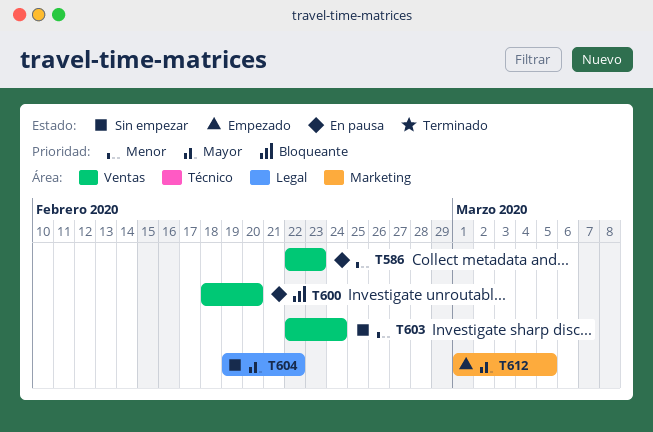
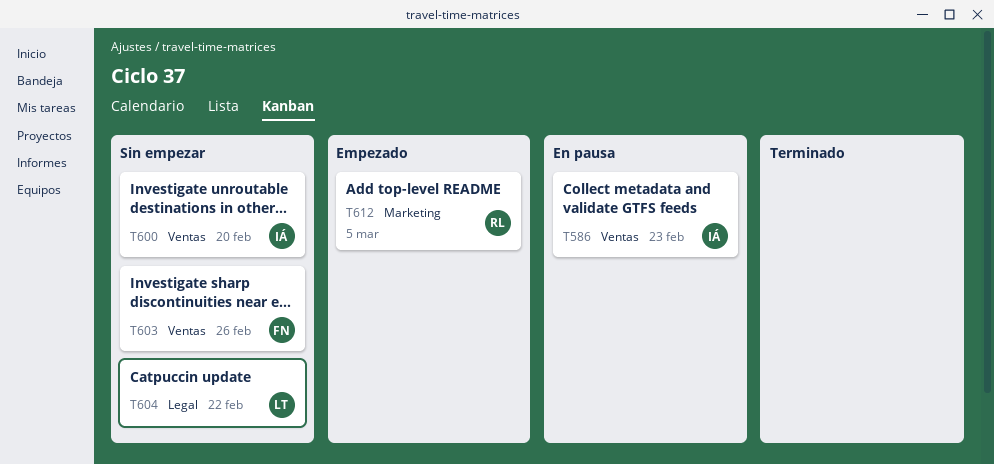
T600, status: En pausa -> Sin empezar
T603, due: Feb 24 -> Feb 26

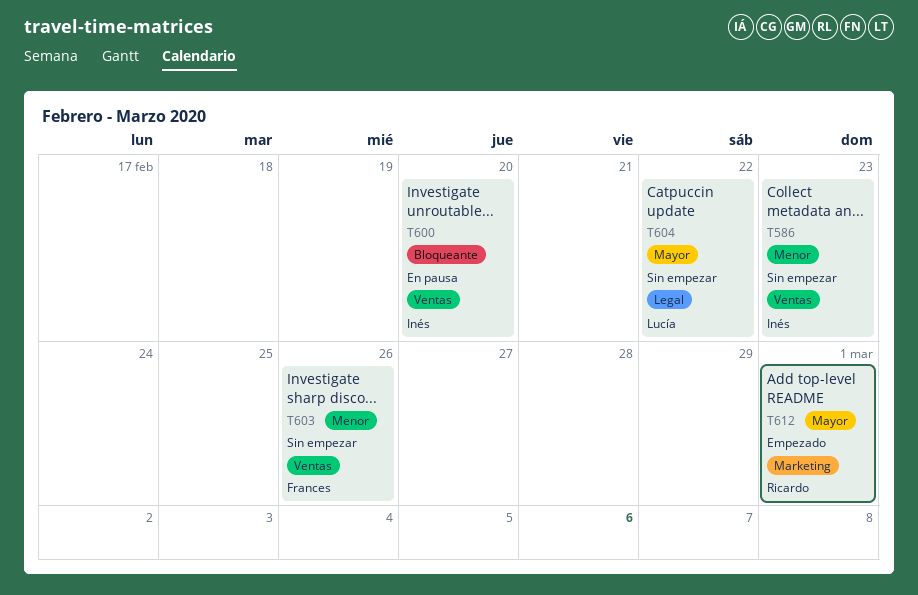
T586, status: En pausa -> Sin empezar
T600, status: Sin empezar -> En pausa
T612, due: Mar 5 -> Mar 1

